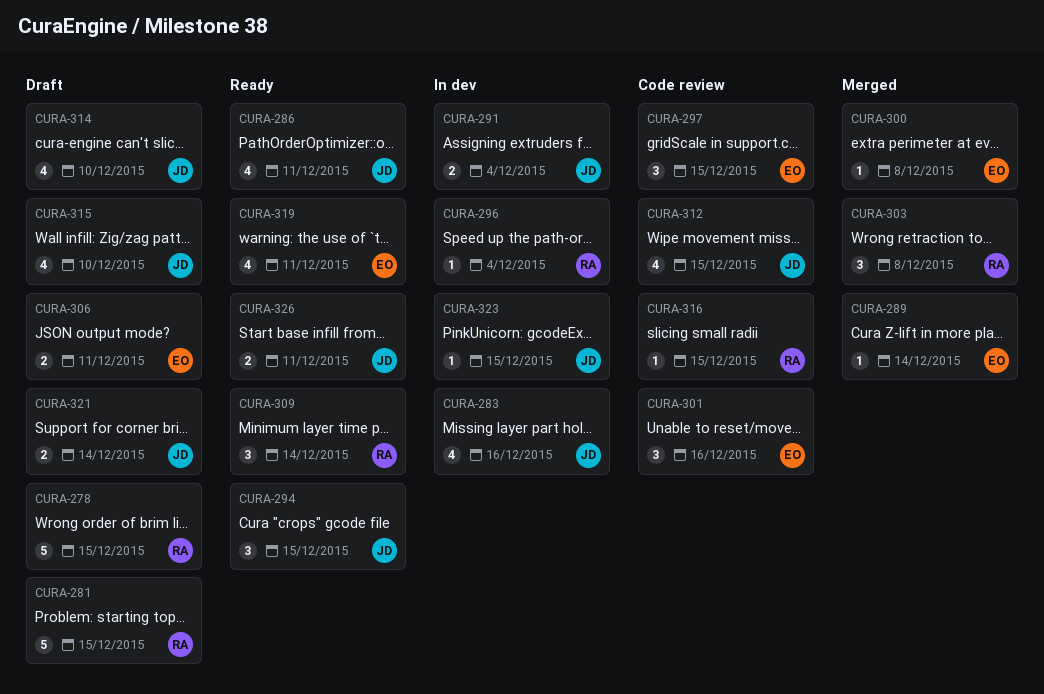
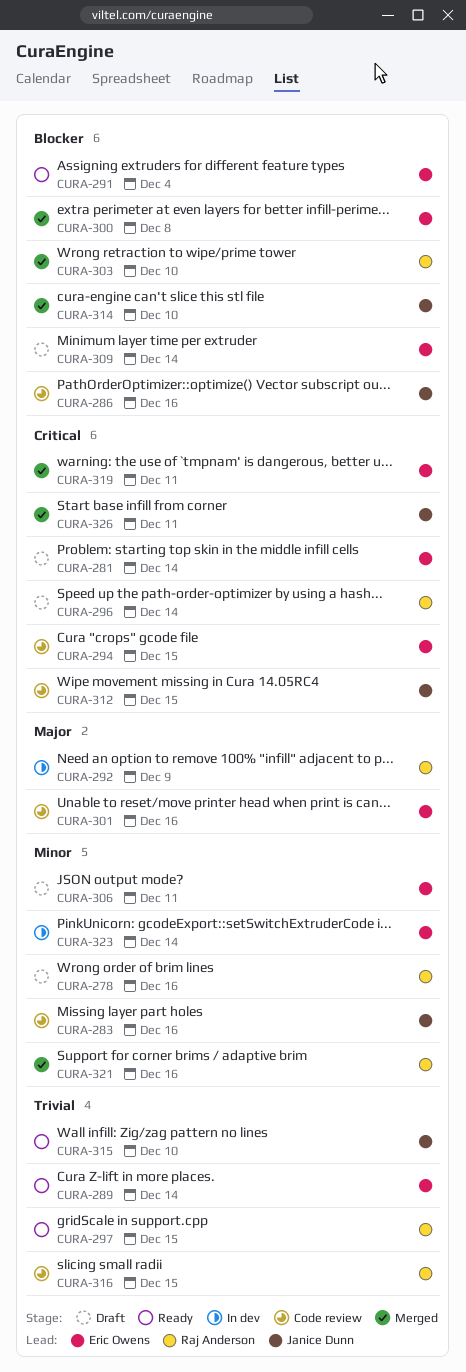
CURA-278, due: Dec 15 -> Dec 16
CURA-281, owner: Raj Anderson -> Eric Owens
CURA-281, due: Dec 15 -> Dec 14
CURA-283, status: In dev -> Code review
CURA-286, status: Ready -> Code review
CURA-286, due: Dec 11 -> Dec 16
CURA-289, status: Merged -> Ready
CURA-291, status: In dev -> Ready
CURA-291, owner: Janice Dunn -> Eric Owens
CURA-292: none -> present
CURA-294, status: Ready -> Code review
CURA-294, owner: Janice Dunn -> Eric Owens
CURA-296, status: In dev -> Draft
CURA-296, due: Dec 4 -> Dec 14
CURA-297, status: Code review -> Ready
CURA-297, owner: Eric Owens -> Raj Anderson
CURA-303, due: Dec 8 -> Dec 10
CURA-309, status: Ready -> Draft
CURA-309, owner: Raj Anderson -> Eric Owens
CURA-314, status: Draft -> Merged
CURA-315, status: Draft -> Ready
CURA-319, status: Ready -> Merged
CURA-321, status: Draft -> Merged
CURA-321, owner: Janice Dunn -> Raj Anderson
CURA-321, due: Dec 14 -> Dec 16
CURA-323, owner: Janice Dunn -> Eric Owens
CURA-323, due: Dec 15 -> Dec 14
CURA-326, status: Ready -> Merged

